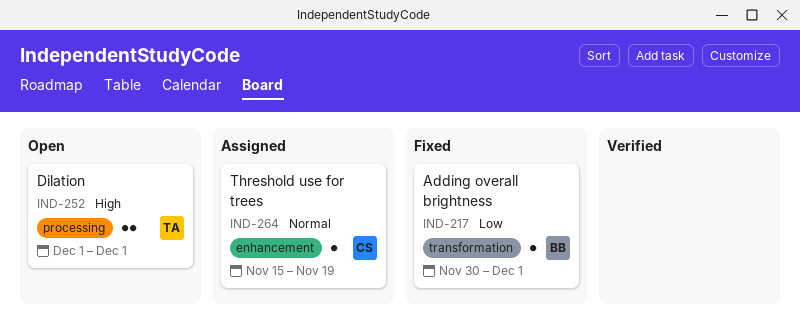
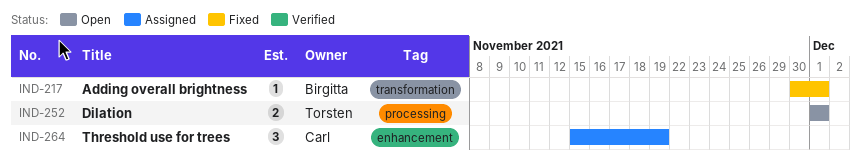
IND-264, estimate: 1 -> 3

